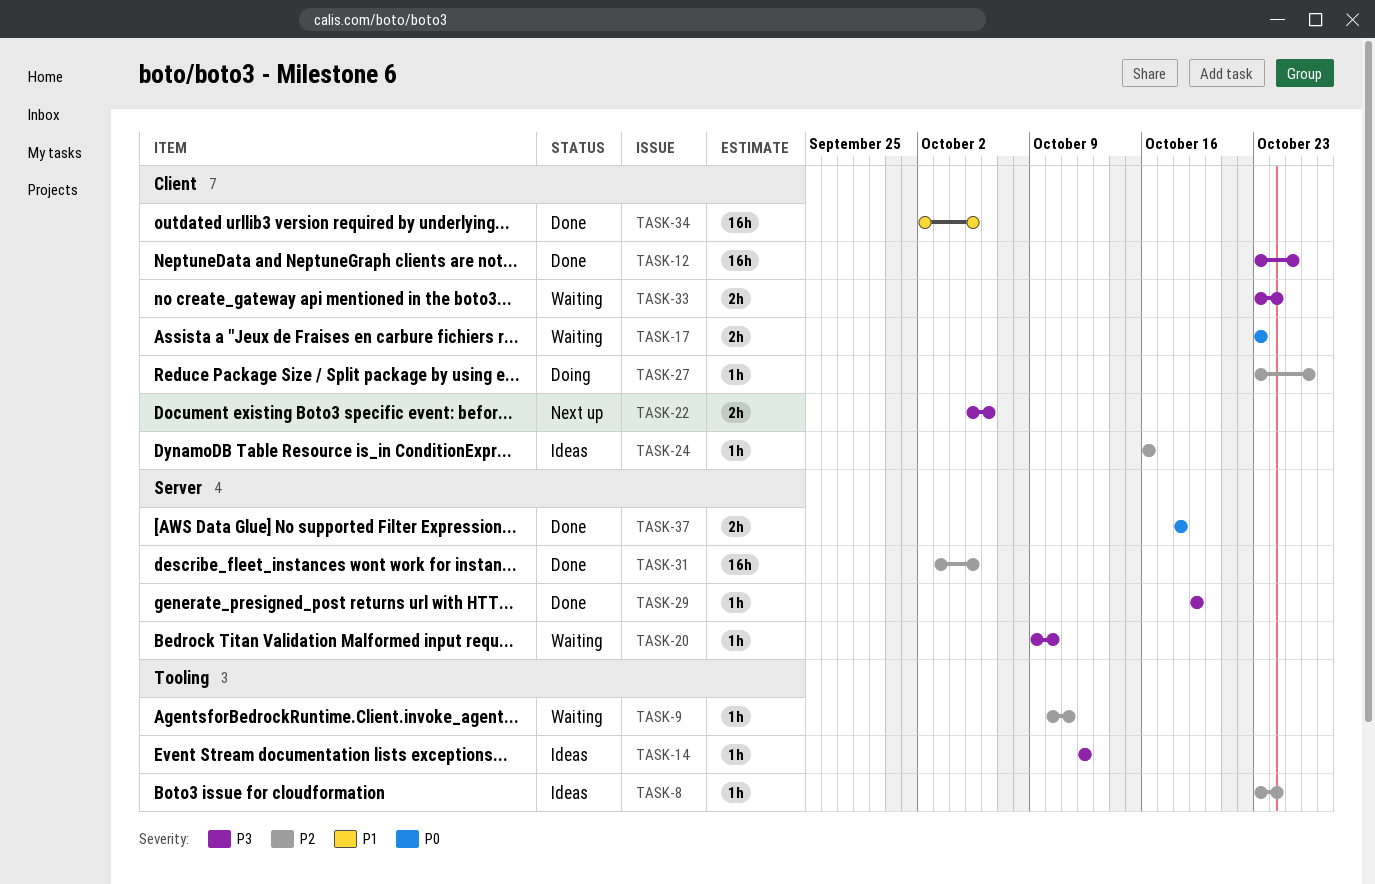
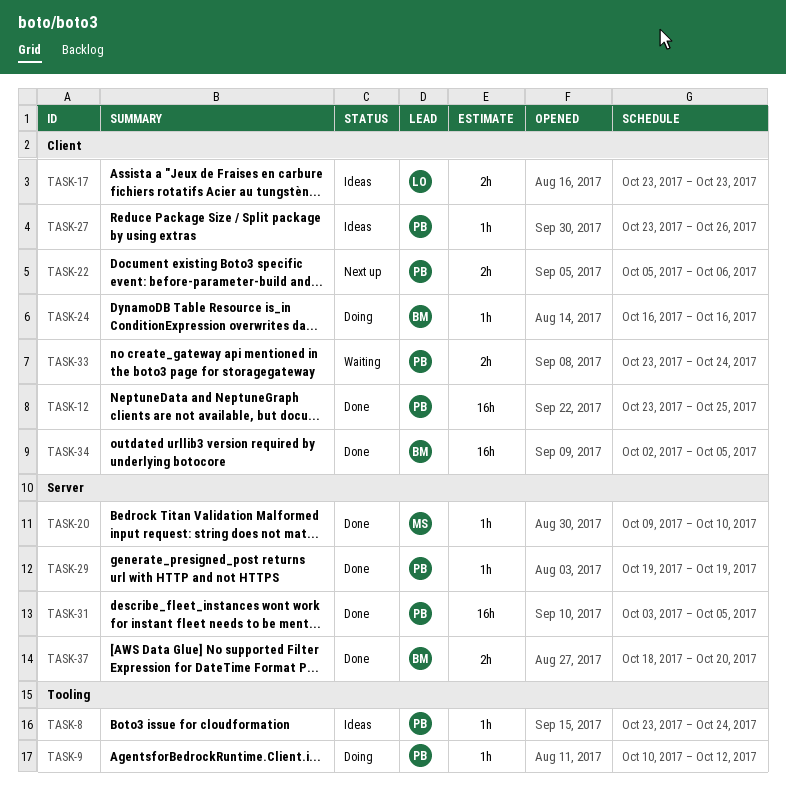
TASK-9, status: Waiting -> Doing
TASK-9, due: Oct 11 -> Oct 12
TASK-14: present -> none
TASK-17, status: Waiting -> Ideas
TASK-20, status: Waiting -> Done
TASK-24, status: Ideas -> Doing
TASK-27, status: Doing -> Ideas
TASK-37, due: Oct 18 -> Oct 20

